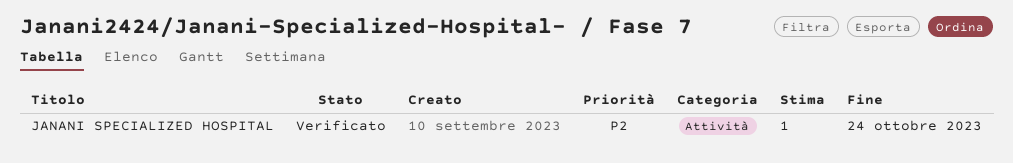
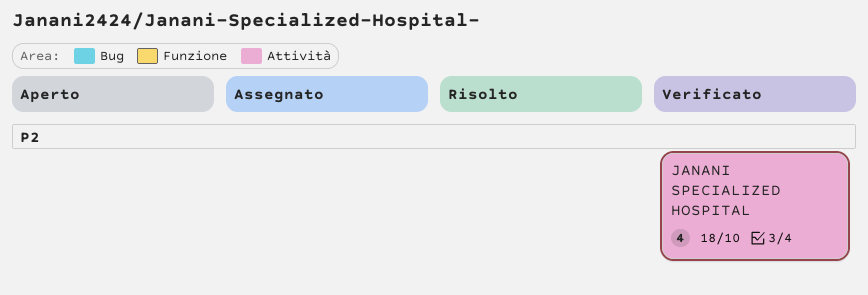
JANANI SPECIALIZED HOSPITAL, estimate: 1 -> 4
JANANI SPECIALIZED HOSPITAL, due: Oct 24 -> Oct 18

